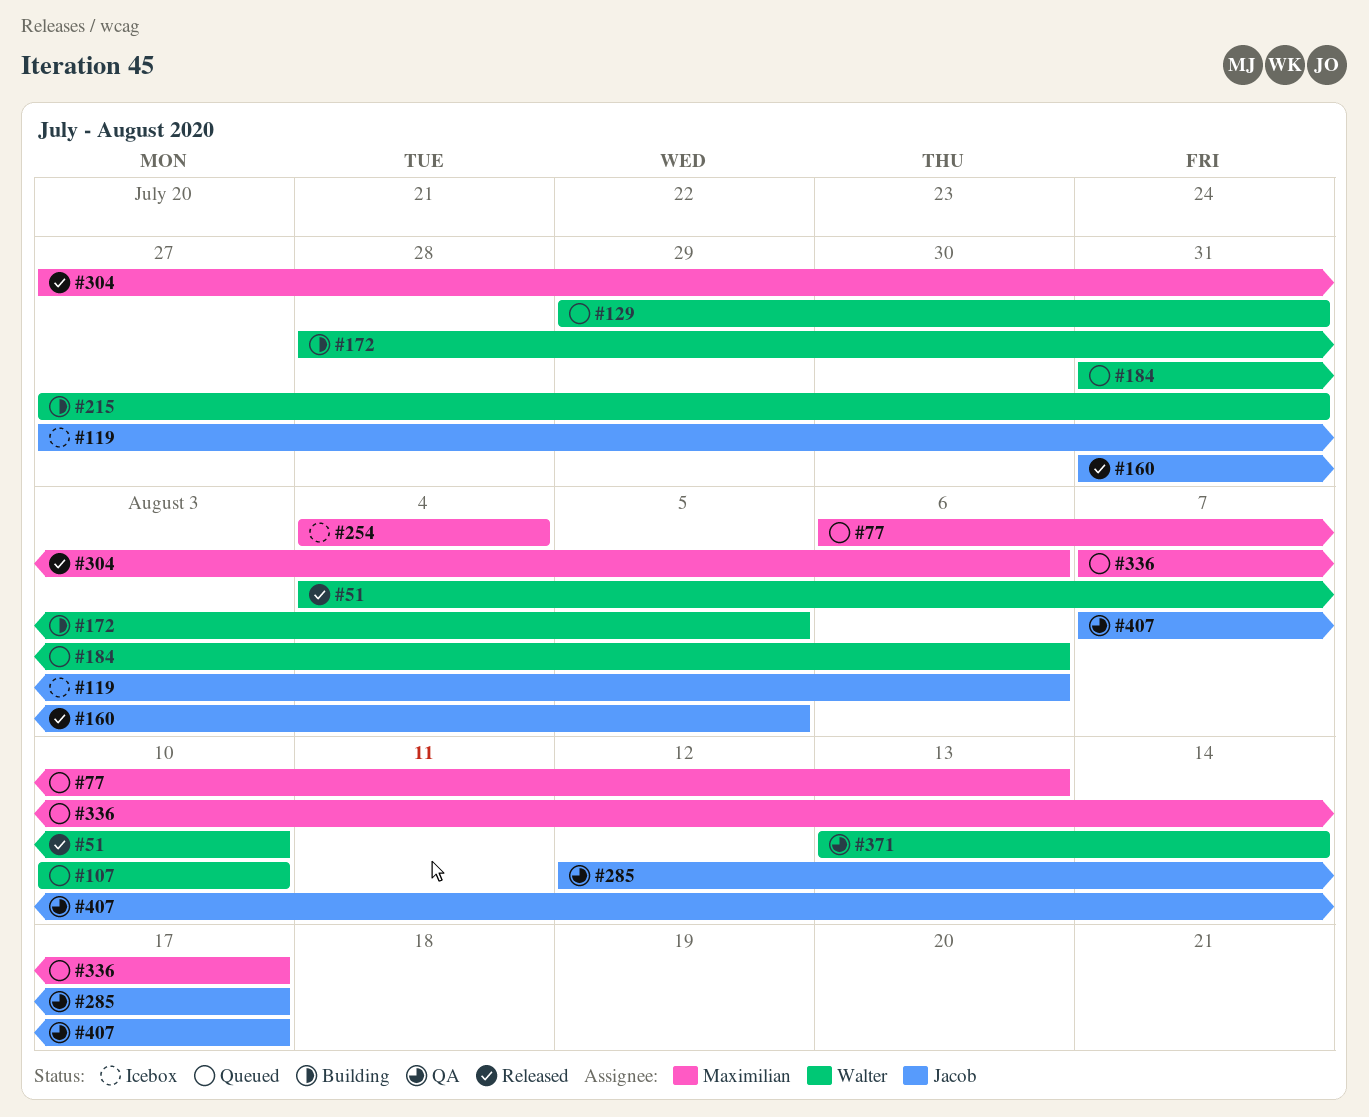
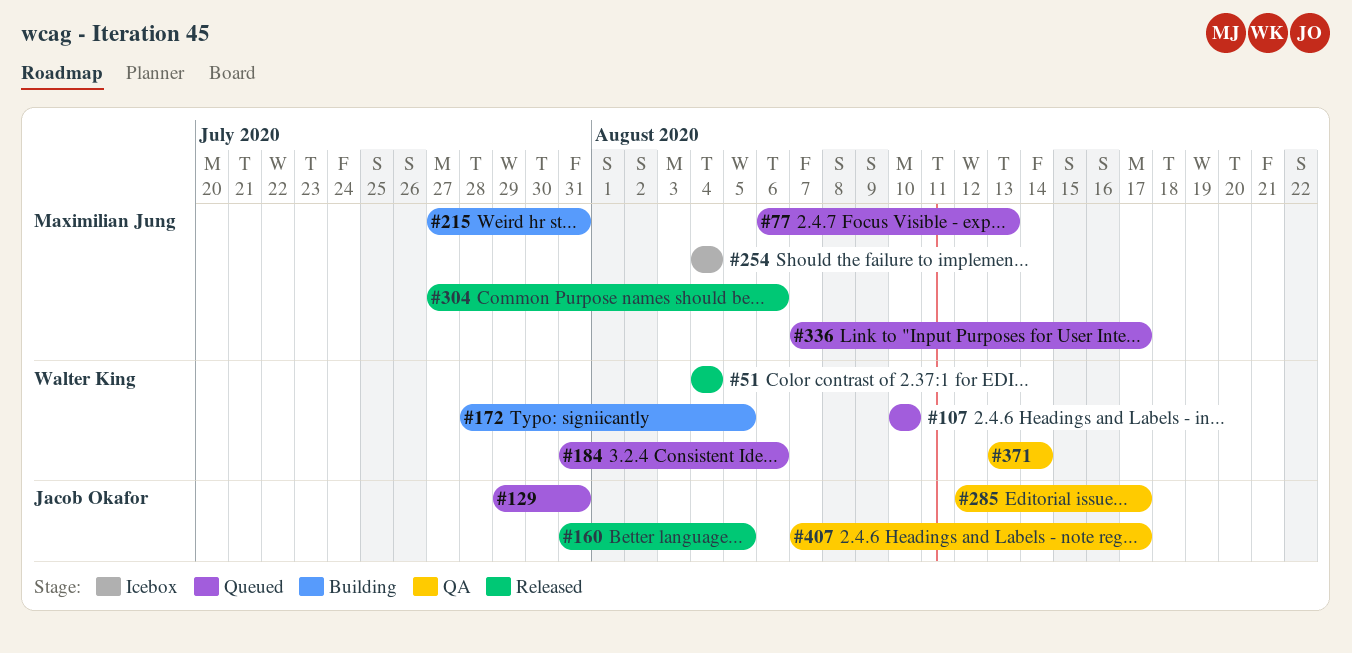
#51, due: Aug 10 -> Aug 4
#119: present -> none
#129, owner: Walter King -> Jacob Okafor
#215, owner: Walter King -> Maximilian Jung

